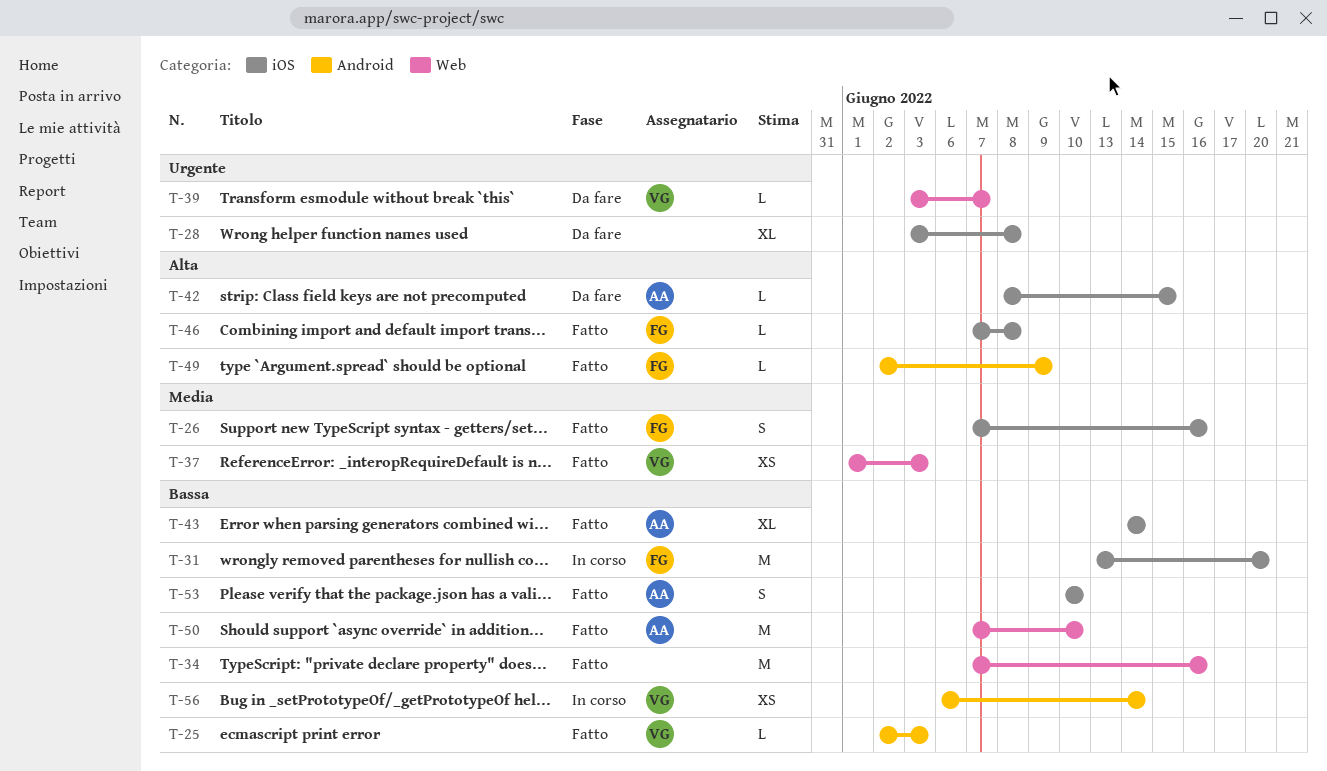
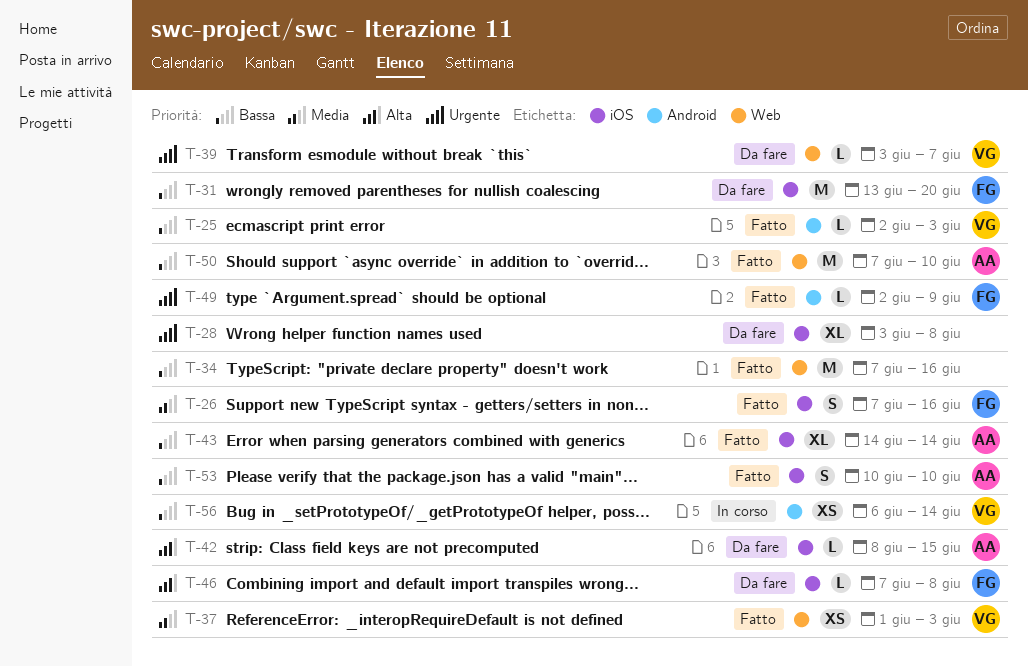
T-31, status: In corso -> Da fare
T-46, status: Fatto -> Da fare
T-49, priority: Alta -> Urgente

